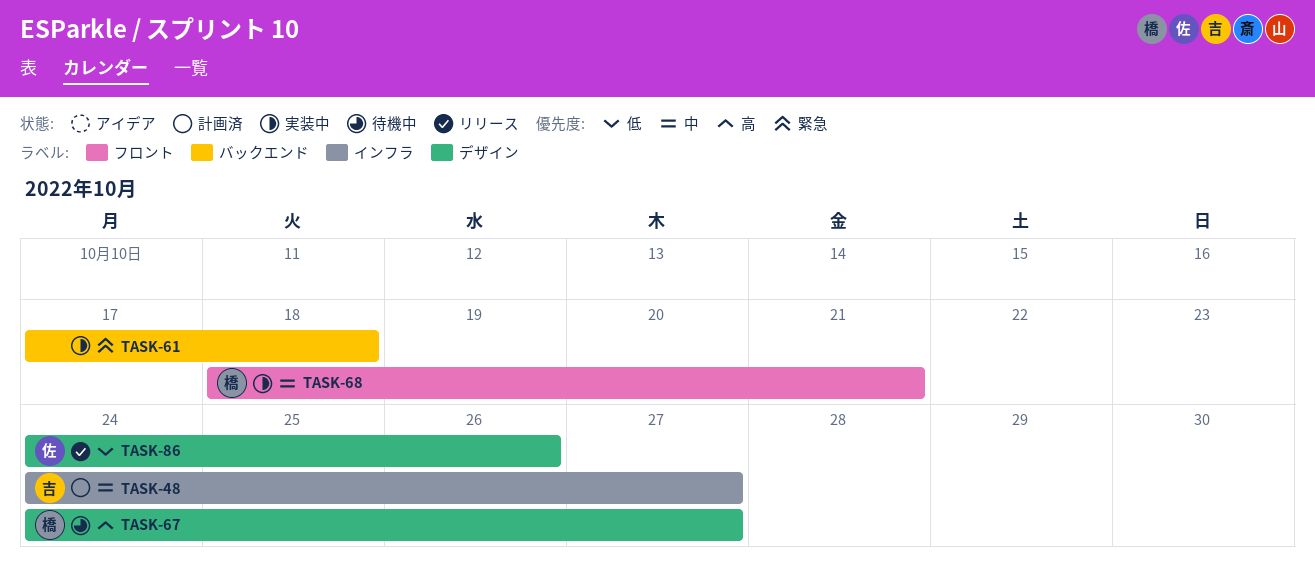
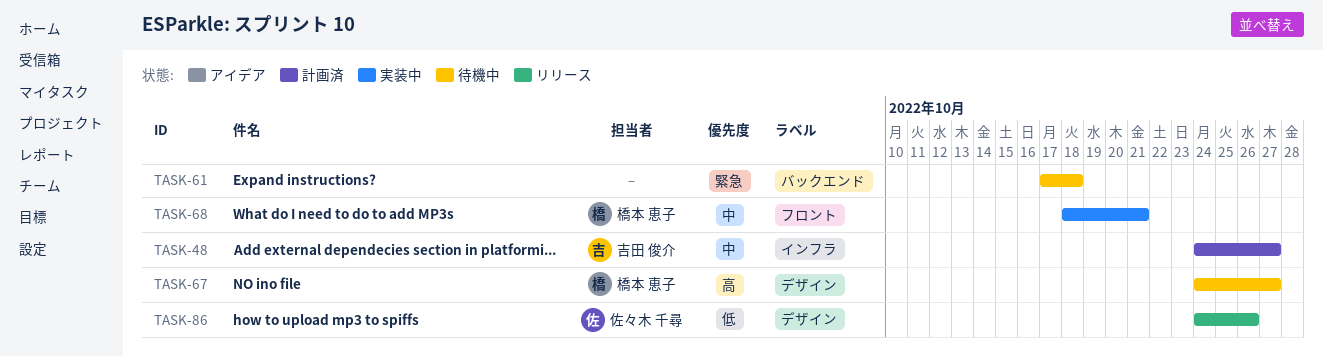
TASK-61, status: 実装中 -> 待機中

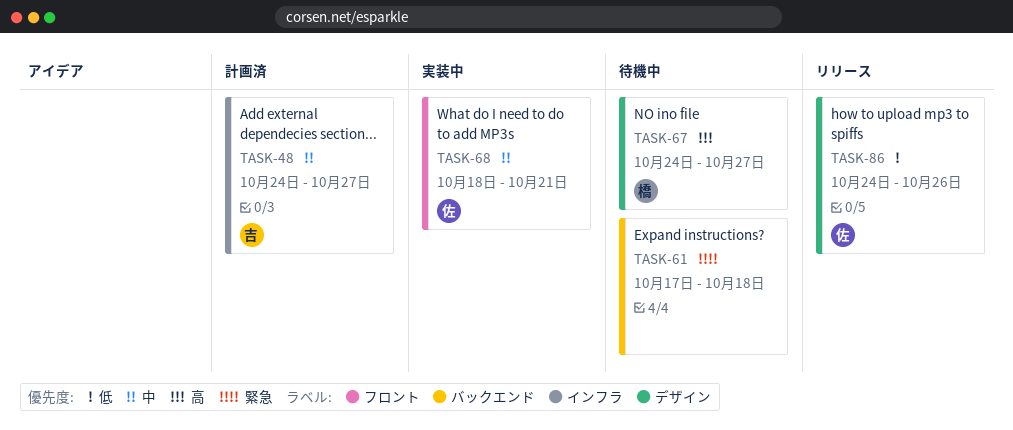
TASK-68, owner: 橋本 恵子 -> 佐々木 千尋

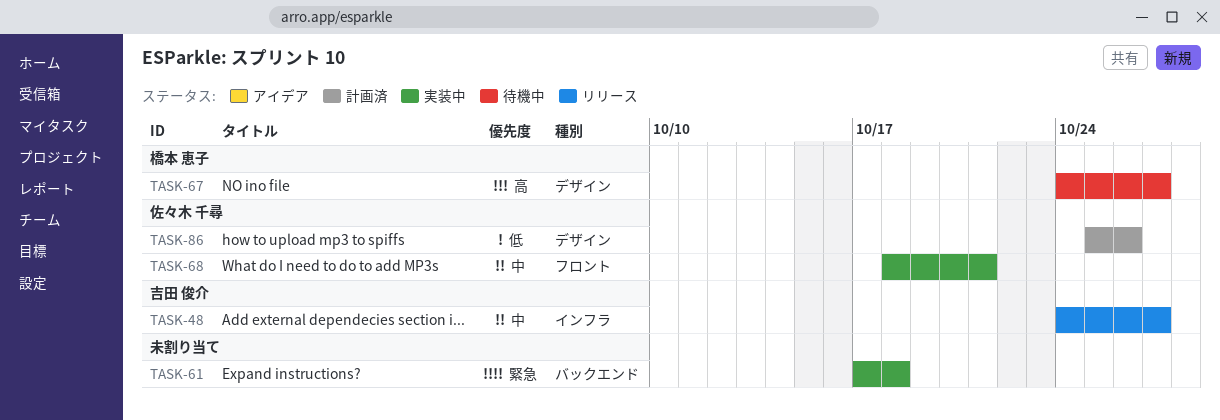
TASK-48, status: 計画済 -> リリース
TASK-61, status: 待機中 -> 実装中
TASK-86, status: リリース -> 計画済
TASK-86, start: Oct 24 -> Oct 25

